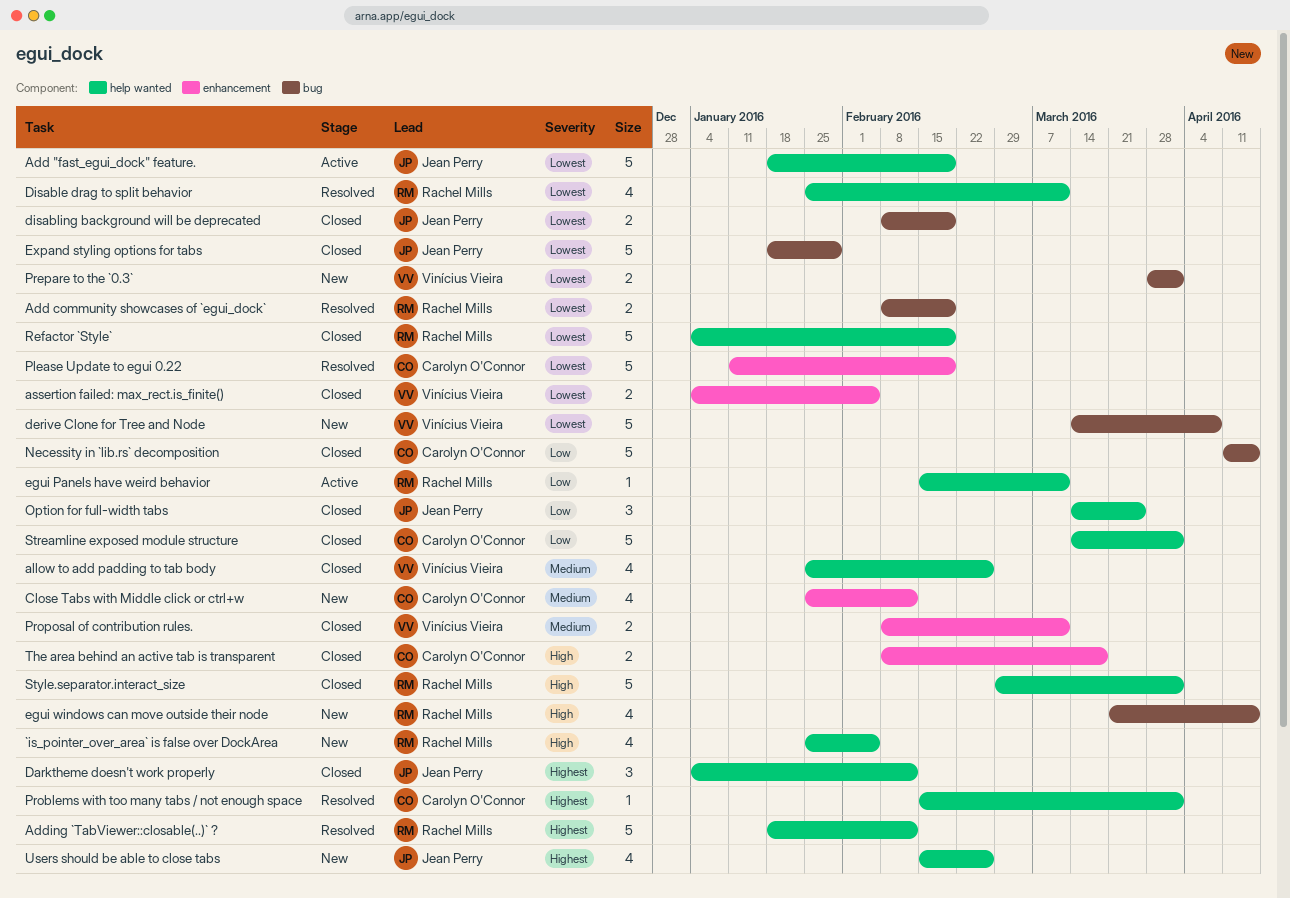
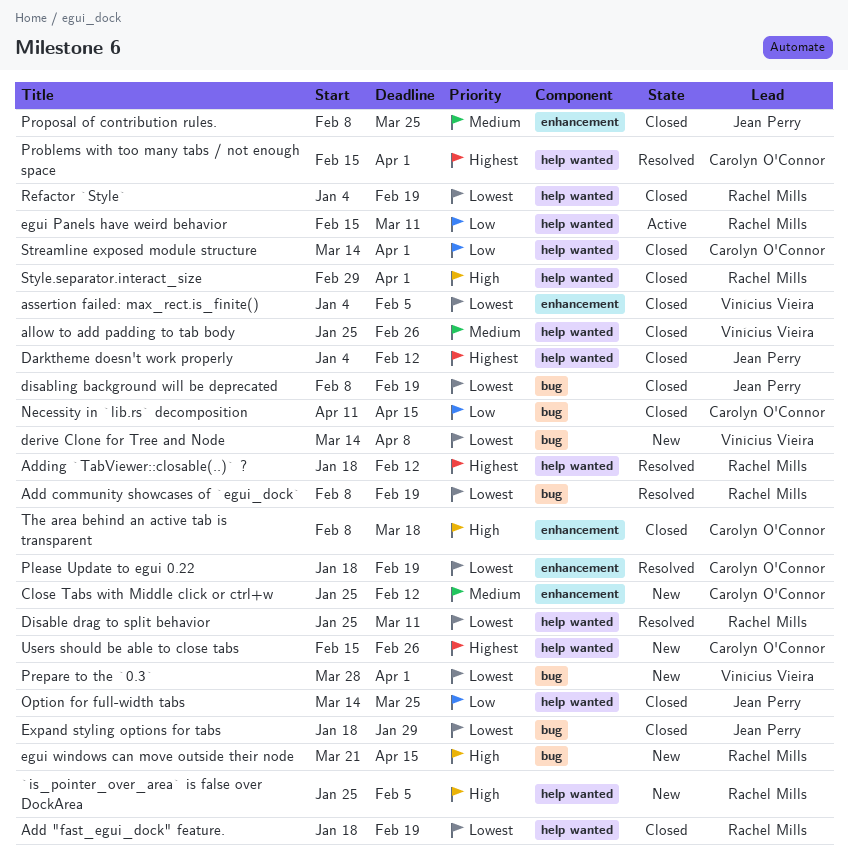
Add "fast_egui_dock" feature., status: Active -> Closed
Add "fast_egui_dock" feature., owner: Jean Perry -> Rachel Mills
Please Update to egui 0.22, start: Jan 11 -> Jan 18
Proposal of contribution rules., owner: Vinícius Vieira -> Jean Perry
Proposal of contribution rules., due: Mar 11 -> Mar 25
Users should be able to close tabs, owner: Jean Perry -> Carolyn O'Connor

